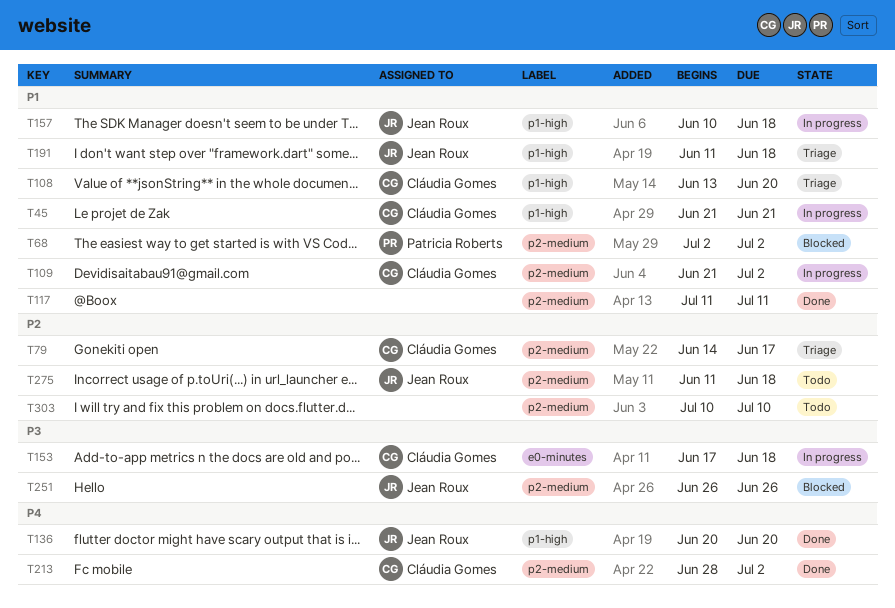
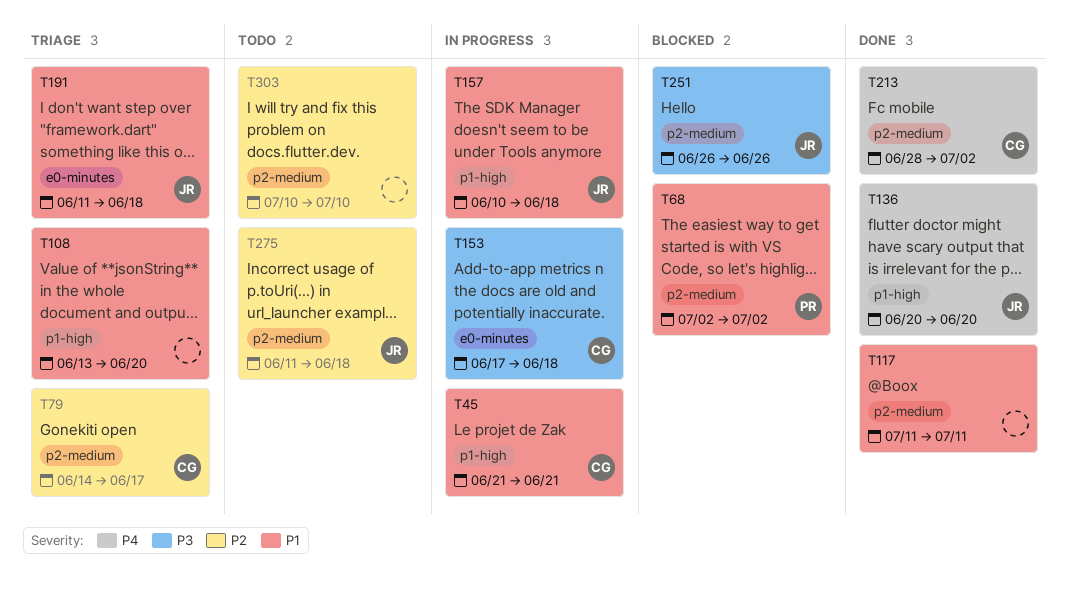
T108, owner: Cláudia Gomes -> none
T109: present -> none
T191, label: p1-high -> e0-minutes

